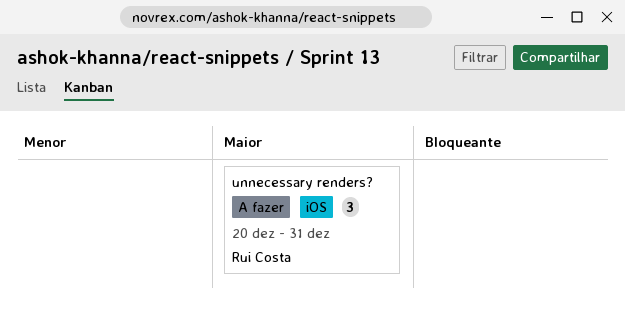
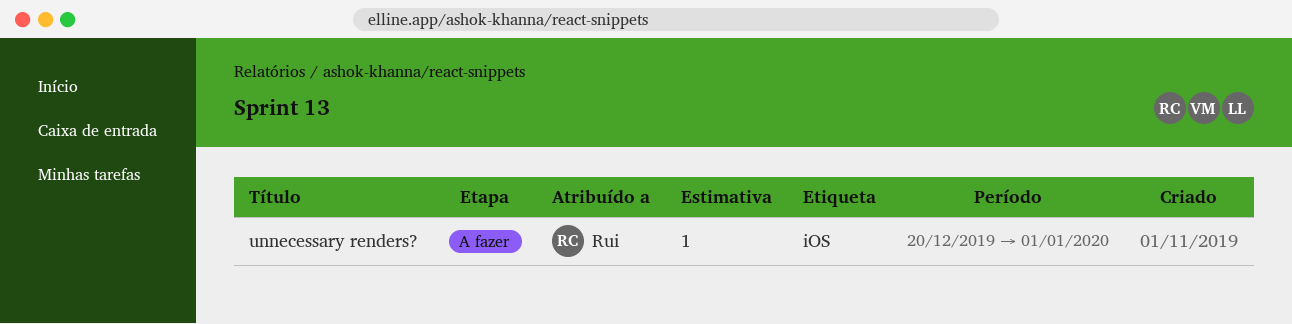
unnecessary renders?, estimate: 3 -> 1
unnecessary renders?, due: Dec 31 -> Jan 1

